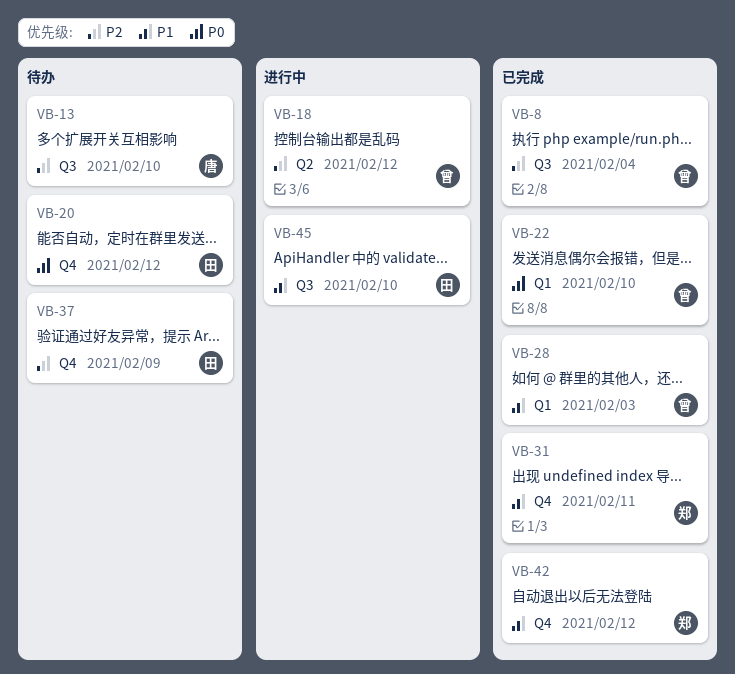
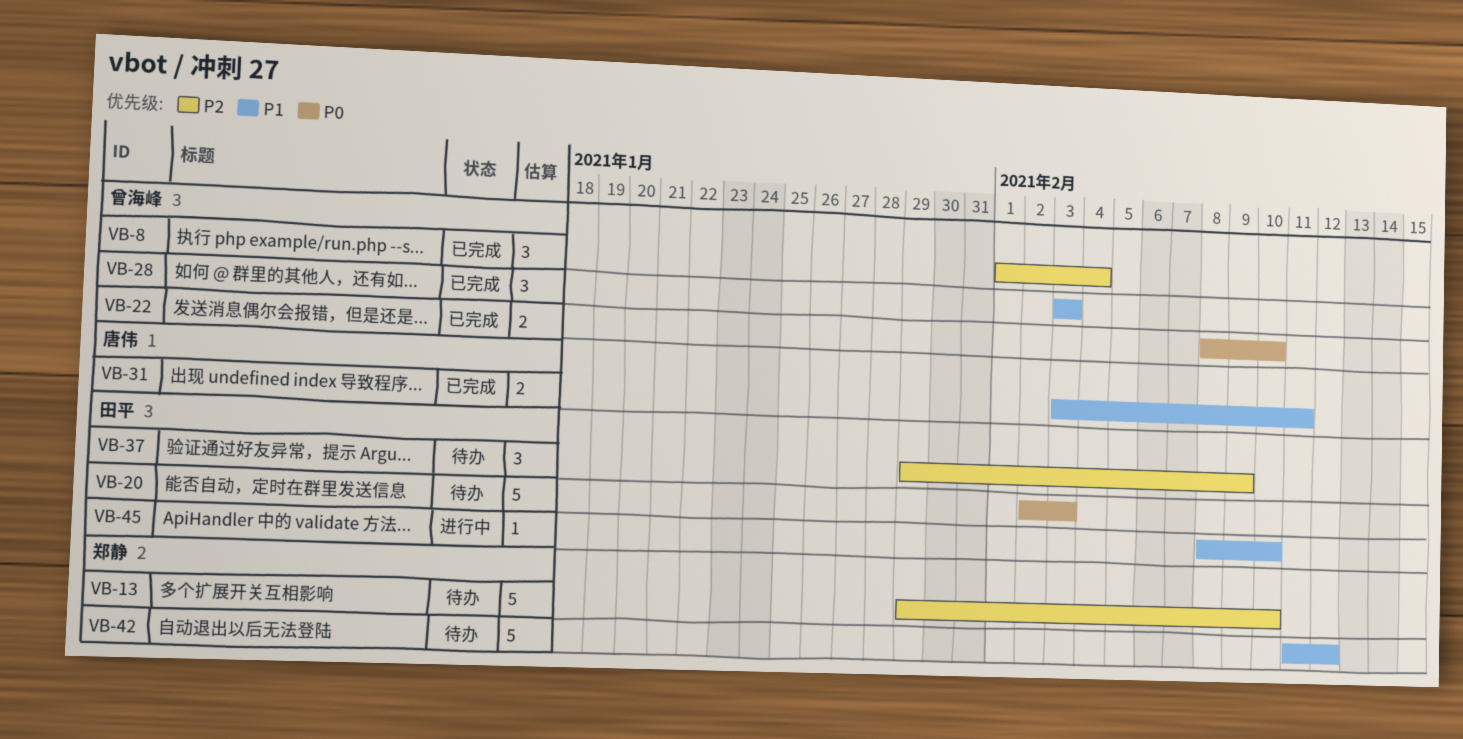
VB-13, owner: 唐伟 -> 郑静
VB-18: present -> none
VB-20, due: Feb 12 -> Feb 3
VB-31, owner: 郑静 -> 唐伟
VB-42, status: 已完成 -> 待办

